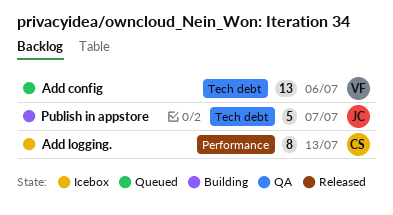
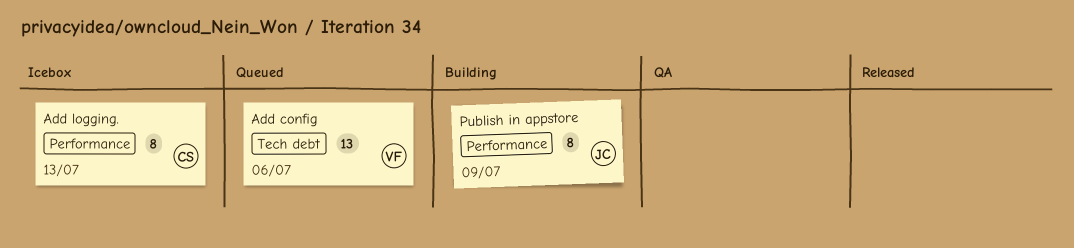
Publish in appstore, label: Tech debt -> Performance
Publish in appstore, estimate: 5 -> 8
Publish in appstore, due: Jul 7 -> Jul 9

